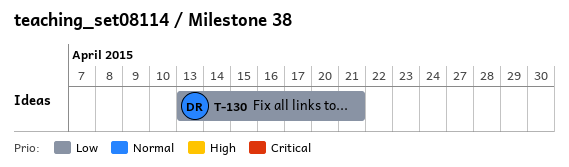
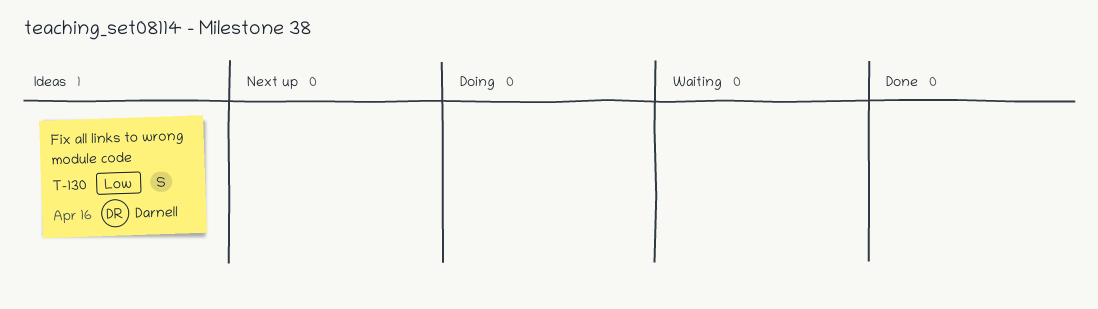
T-130, due: Apr 21 -> Apr 16

